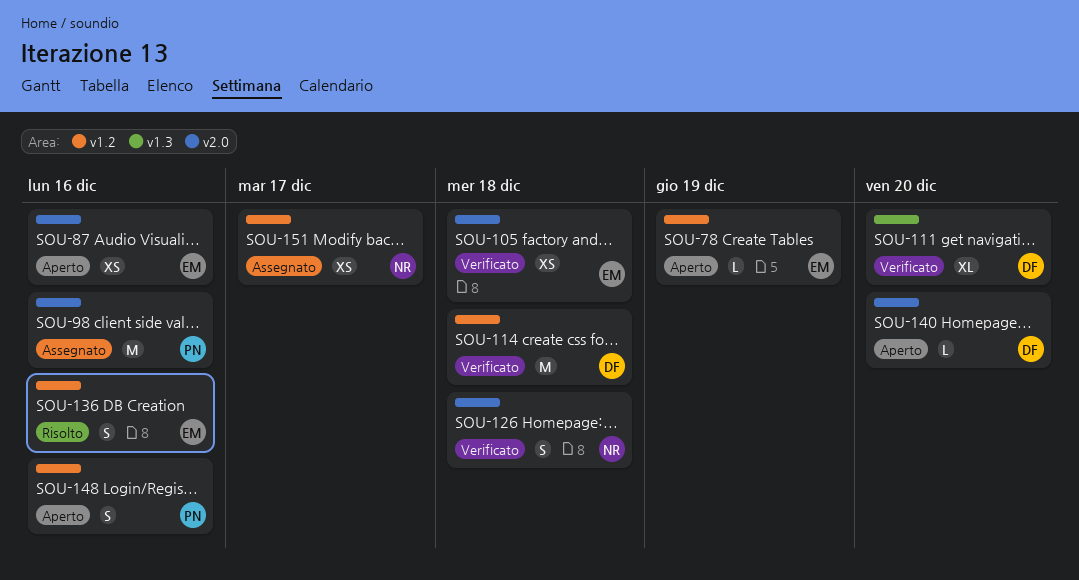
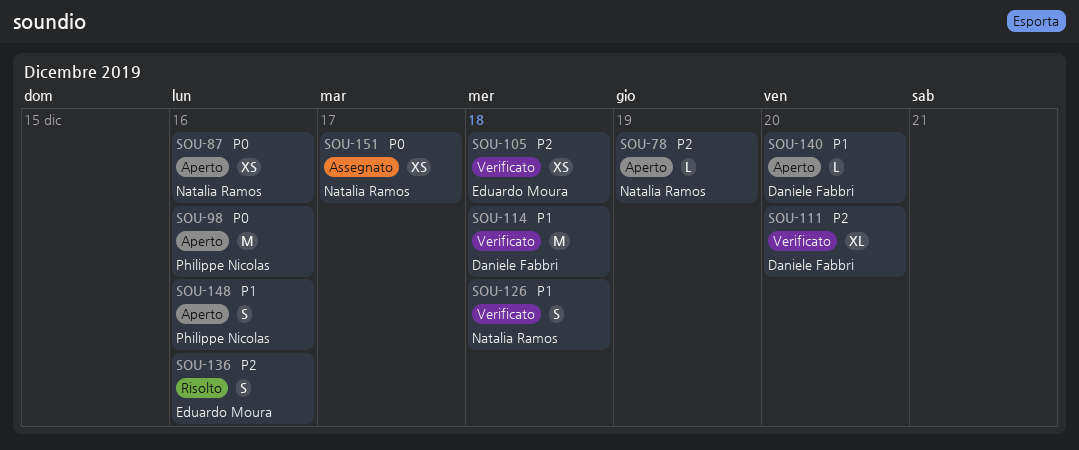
SOU-78, owner: Eduardo Moura -> Natalia Ramos
SOU-87, owner: Eduardo Moura -> Natalia Ramos
SOU-98, status: Assegnato -> Aperto

